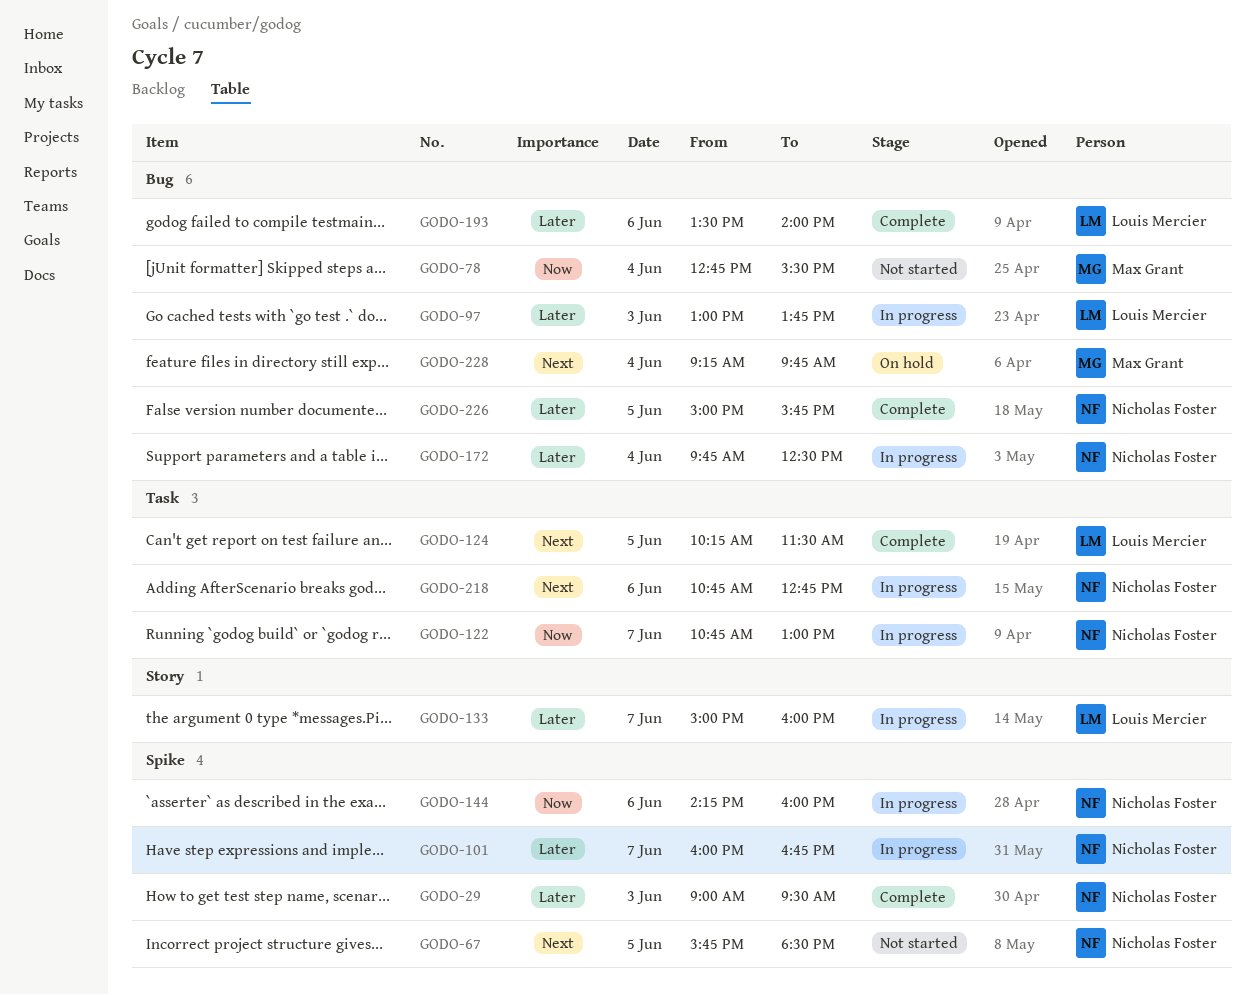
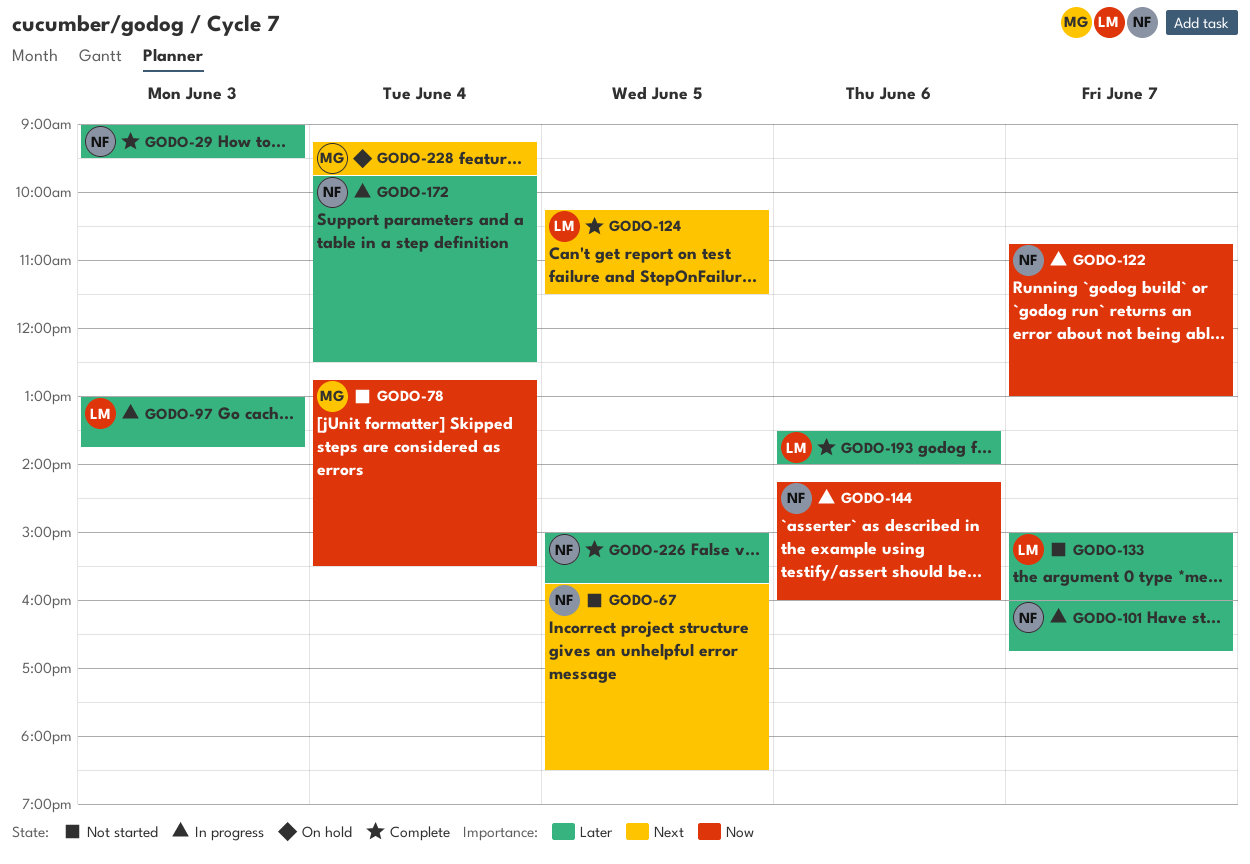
GODO-133, status: In progress -> Not started
GODO-218: present -> none

